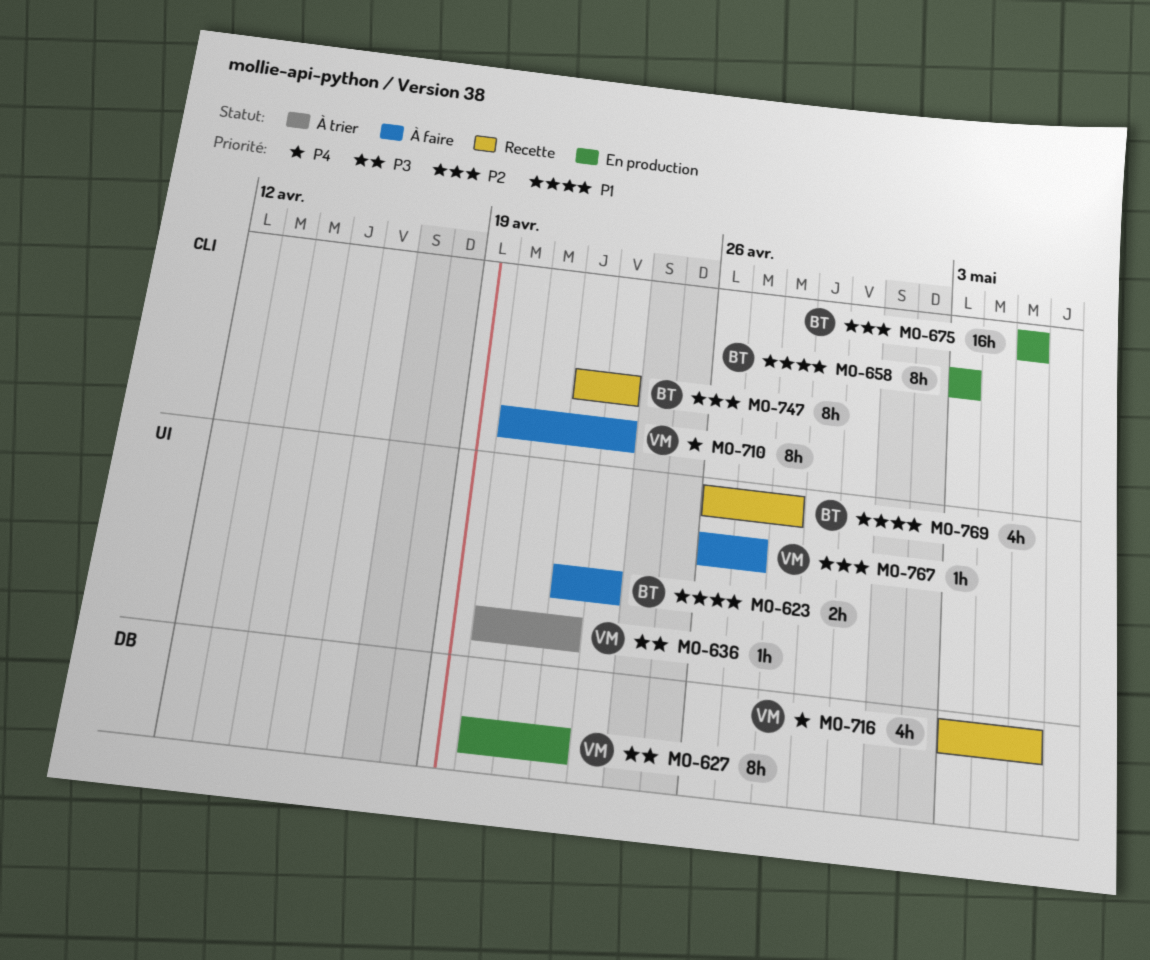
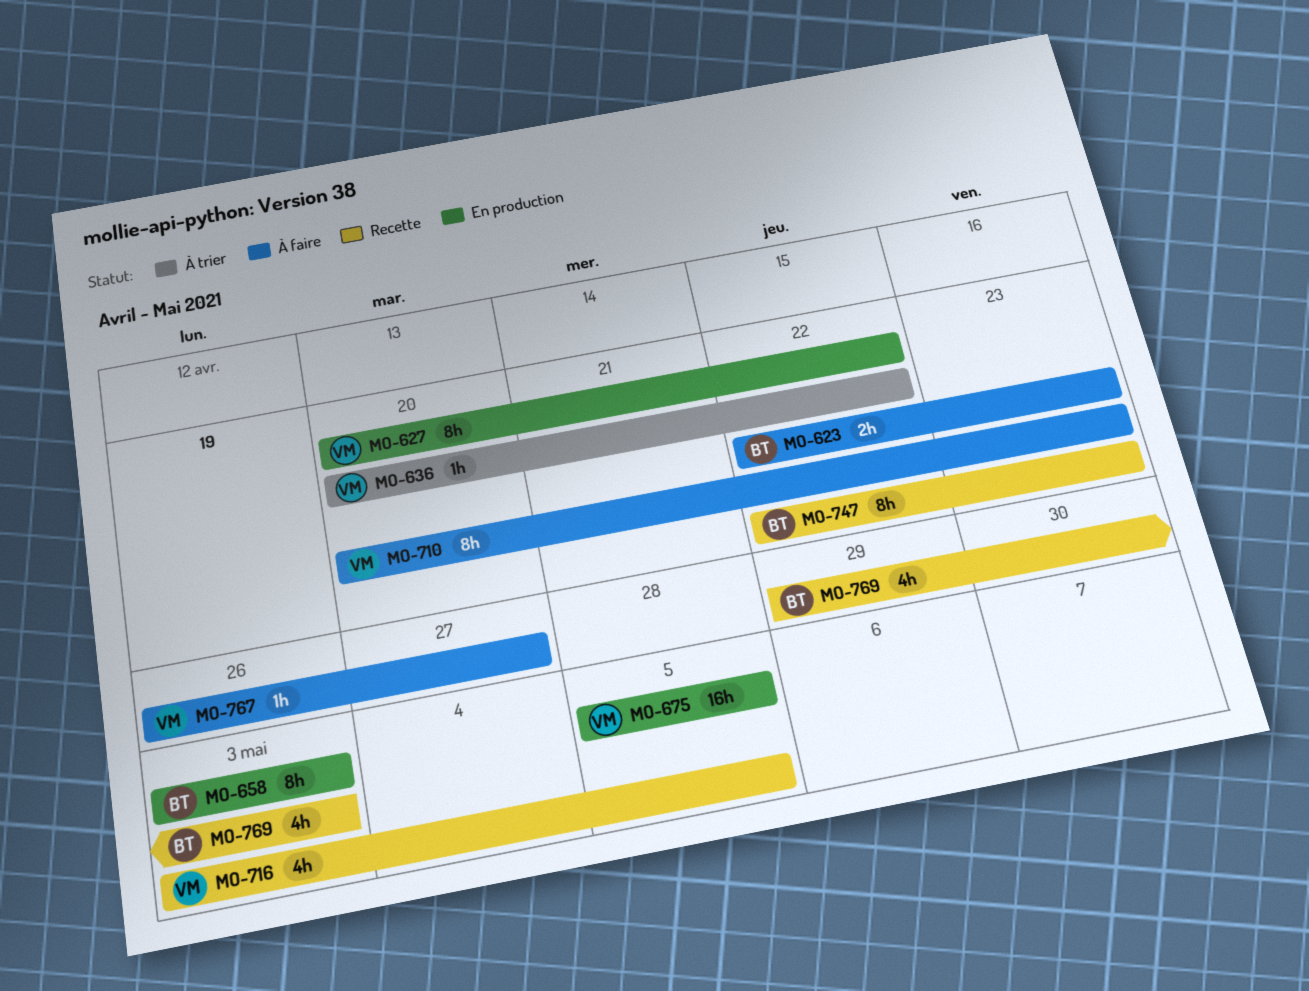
MO-675, owner: BT -> VM
MO-769, start: Apr 26 -> Apr 29
MO-769, due: Apr 28 -> May 3

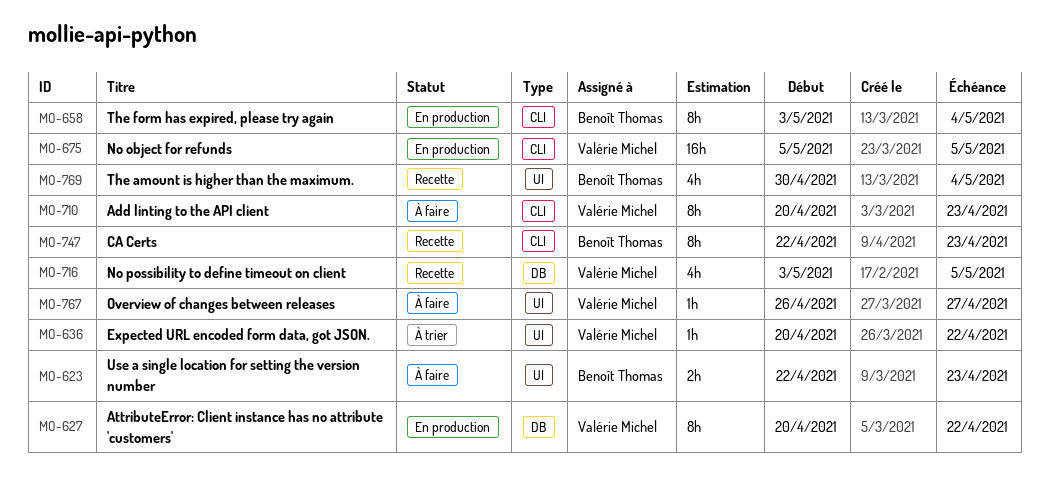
MO-658, due: May 3 -> May 4
MO-769, start: Apr 29 -> Apr 30
MO-769, due: May 3 -> May 4

